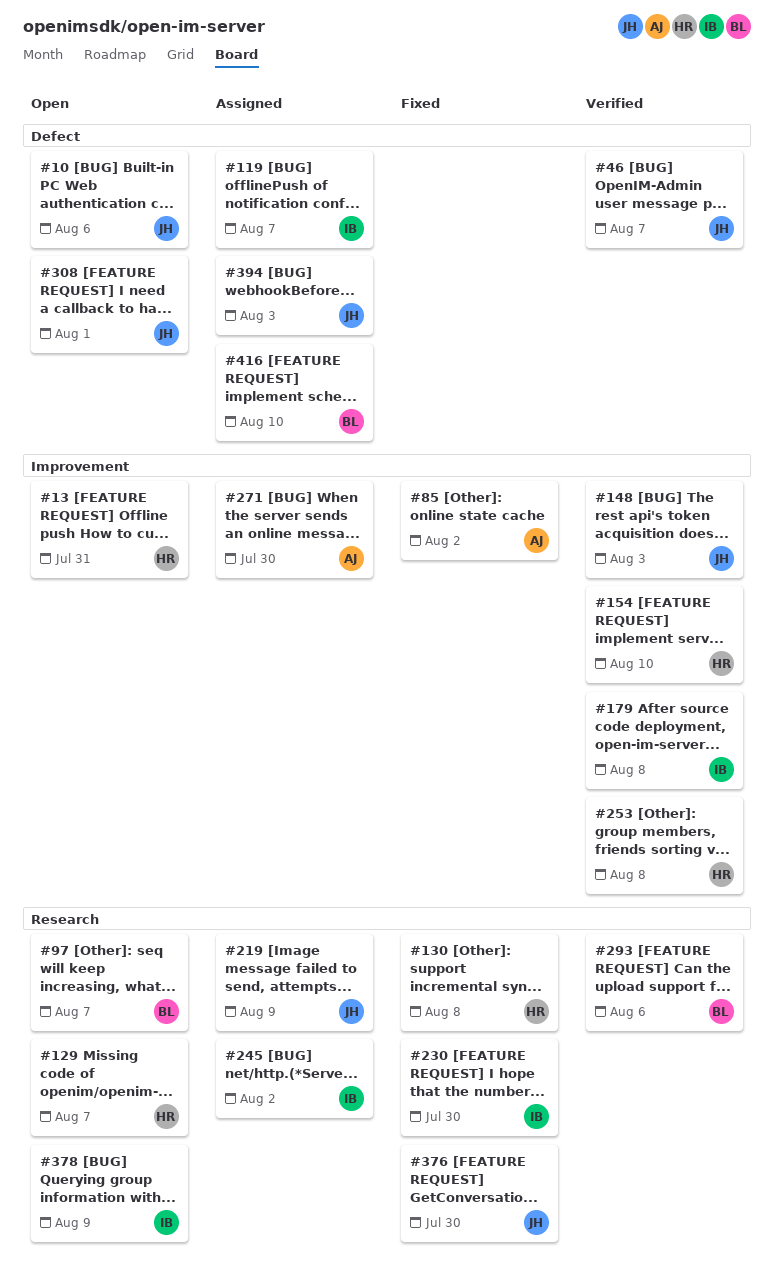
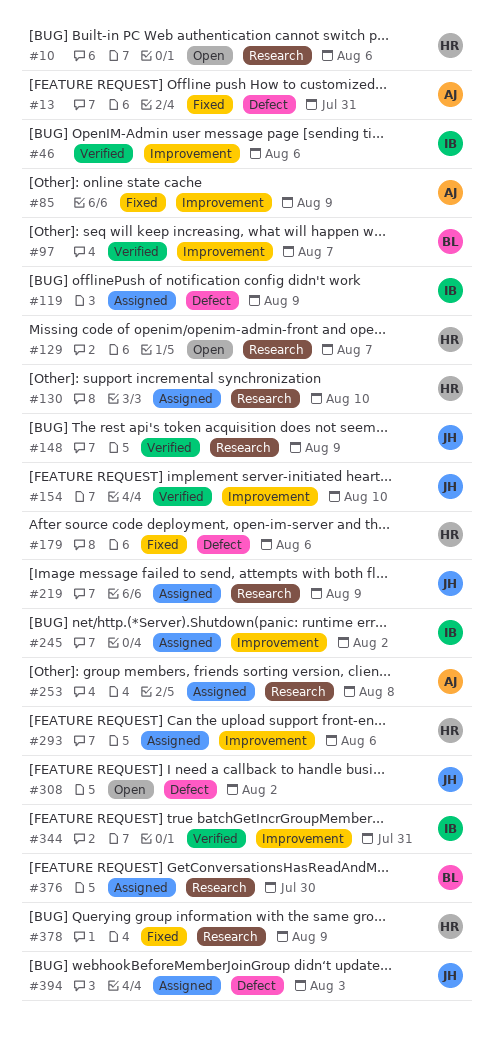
#10, owner: JH -> HR
#10, label: Defect -> Research
#13, status: Open -> Fixed
#13, owner: HR -> AJ
#13, label: Improvement -> Defect
#46, owner: JH -> IB
#46, label: Defect -> Improvement
#46, due: Aug 7 -> Aug 6
#85, due: Aug 2 -> Aug 9
#97, status: Open -> Verified
#97, label: Research -> Improvement
#119, due: Aug 7 -> Aug 9
#130, status: Fixed -> Assigned
#130, due: Aug 8 -> Aug 10
#148, label: Improvement -> Research
#148, due: Aug 3 -> Aug 9
#154, owner: HR -> JH
#179, status: Verified -> Fixed
#179, owner: IB -> HR
#179, label: Improvement -> Defect
#179, due: Aug 8 -> Aug 6
#230: present -> none
#245, label: Research -> Improvement
#253, status: Verified -> Assigned
#253, owner: HR -> AJ
#253, label: Improvement -> Research
#271: present -> none
#293, status: Verified -> Assigned
#293, owner: BL -> HR
#293, label: Research -> Improvement
#308, due: Aug 1 -> Aug 2
#344: none -> present
#376, status: Fixed -> Assigned
#376, owner: JH -> BL
#378, status: Open -> Fixed
#378, owner: IB -> HR
#416: present -> none

